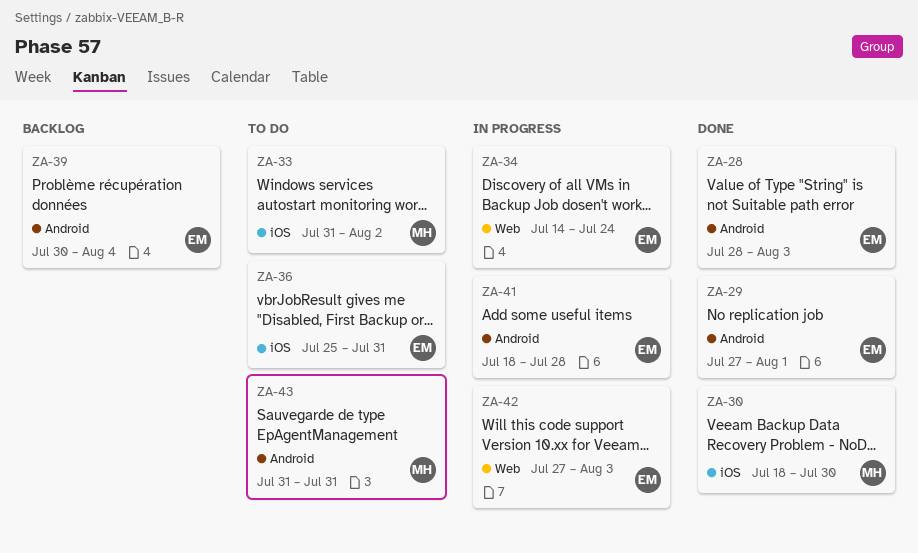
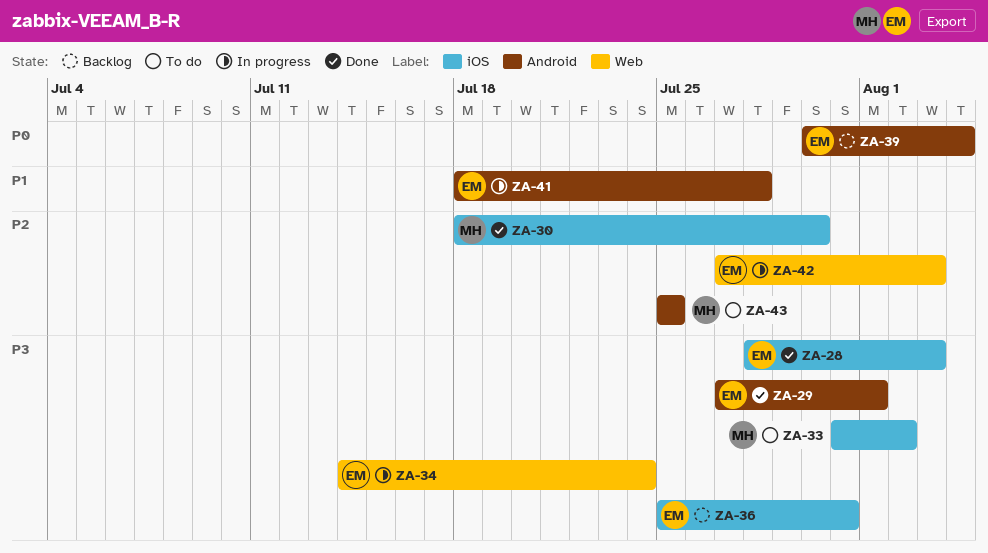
ZA-28, label: Android -> iOS
ZA-36, status: To do -> Backlog
ZA-43, start: Jul 31 -> Jul 25
ZA-43, due: Jul 31 -> Jul 25

